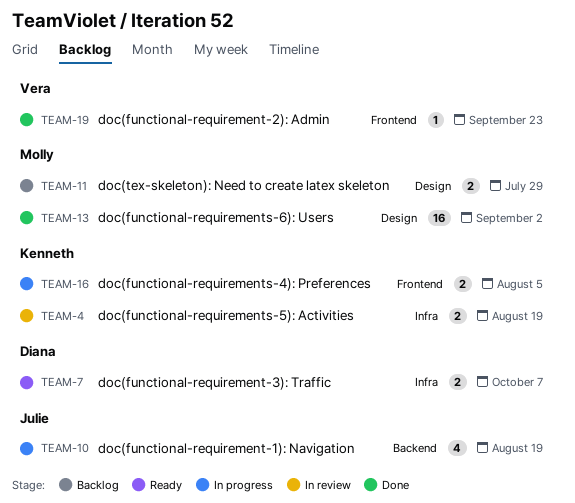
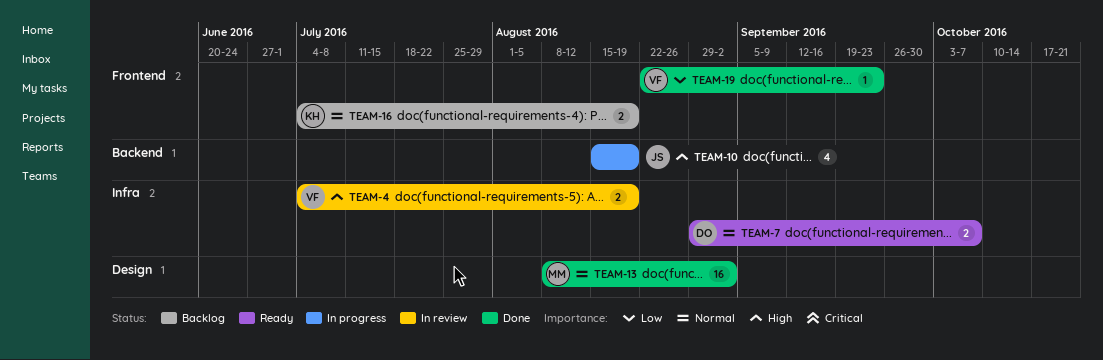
TEAM-4, owner: Kenneth -> Vera
TEAM-11: present -> none
TEAM-16, status: In progress -> Backlog
TEAM-16, due: Aug 5 -> Aug 19

